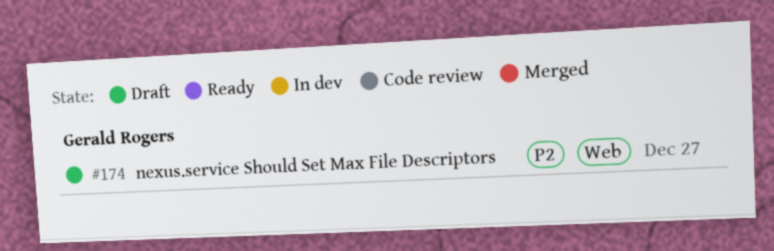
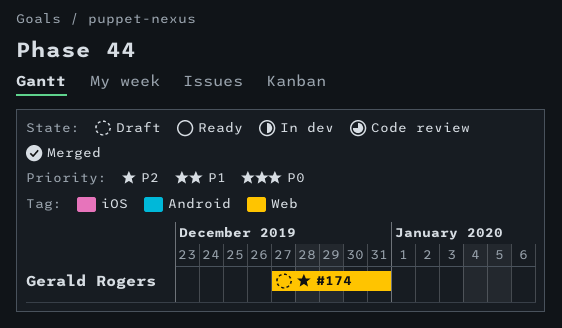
#174, due: Dec 27 -> Dec 31

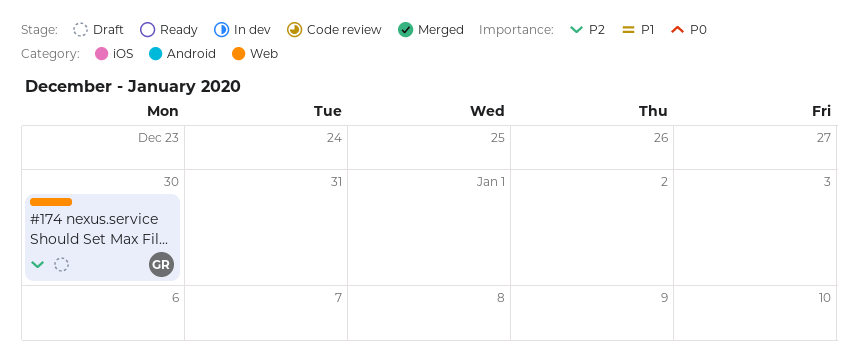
#174, due: Dec 31 -> Dec 30

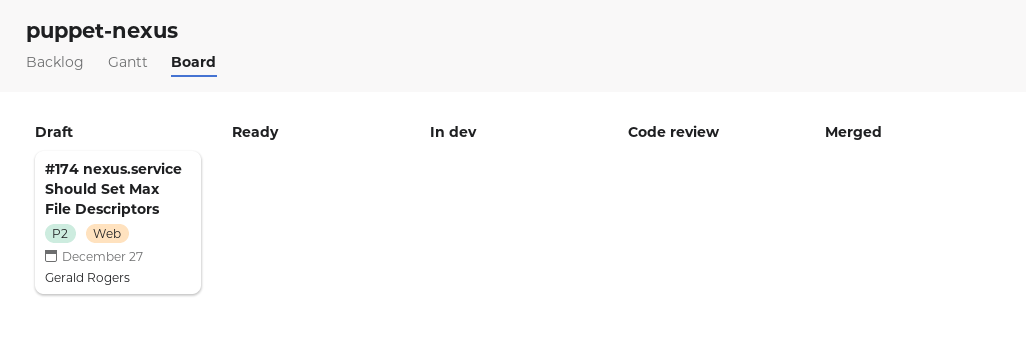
#174, due: Dec 30 -> Dec 27

